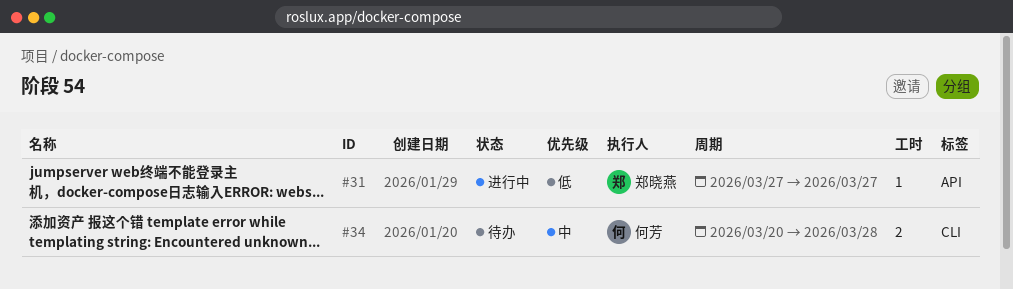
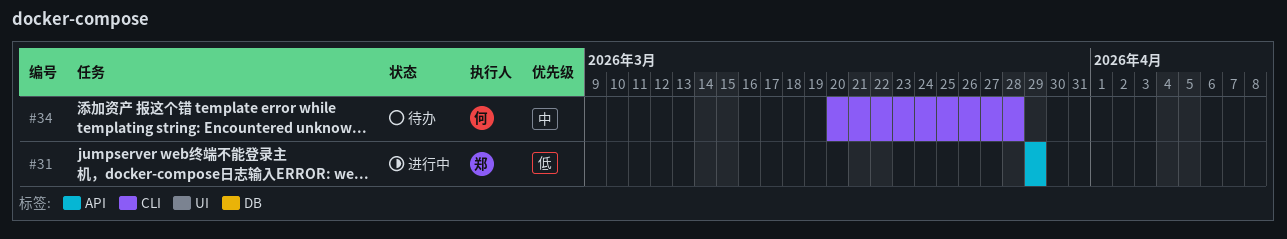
#31, start: Mar 27 -> Mar 29
#31, due: Mar 27 -> Mar 29

